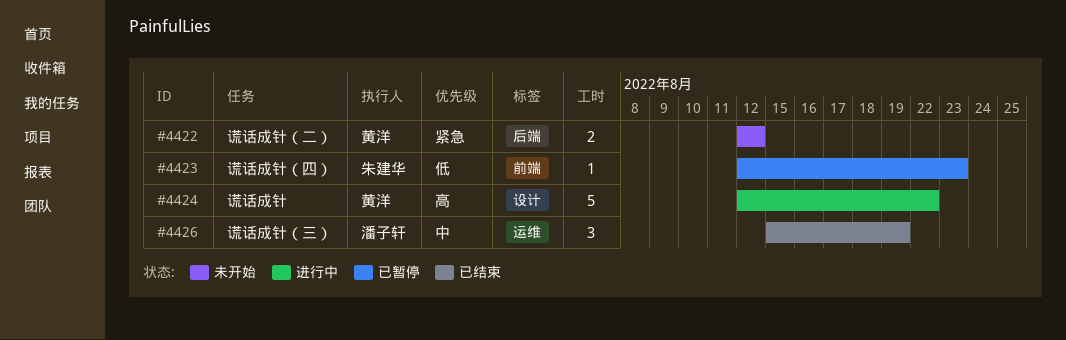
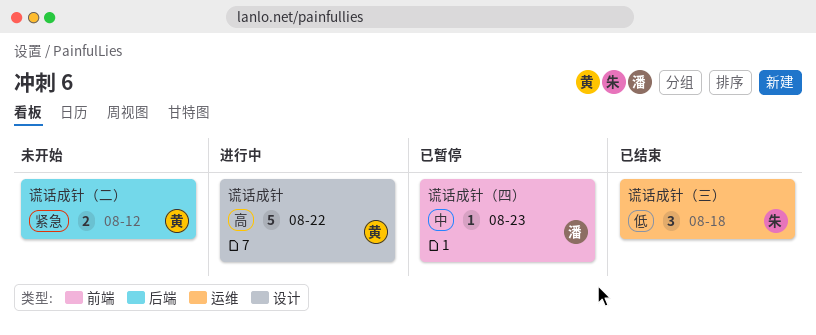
谎话成针（三）, owner: 潘子轩 -> 朱建华
谎话成针（三）, priority: 中 -> 低
谎话成针（三）, due: Aug 19 -> Aug 18
谎话成针（四）, owner: 朱建华 -> 潘子轩
谎话成针（四）, priority: 低 -> 中

